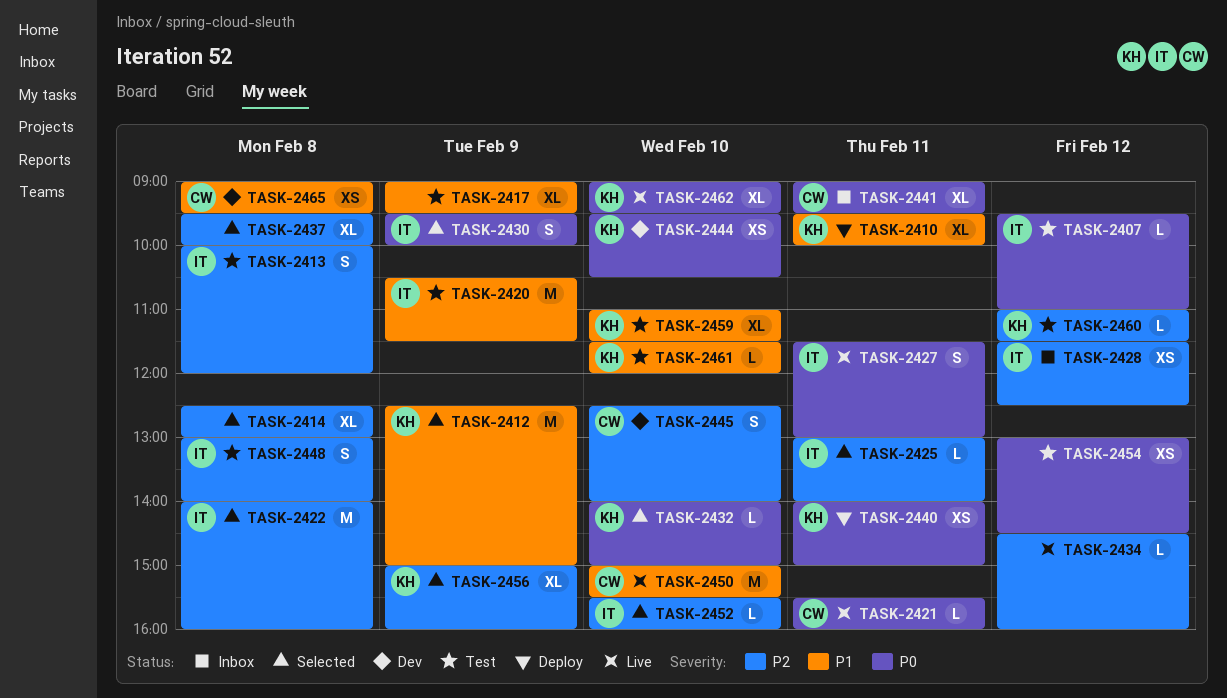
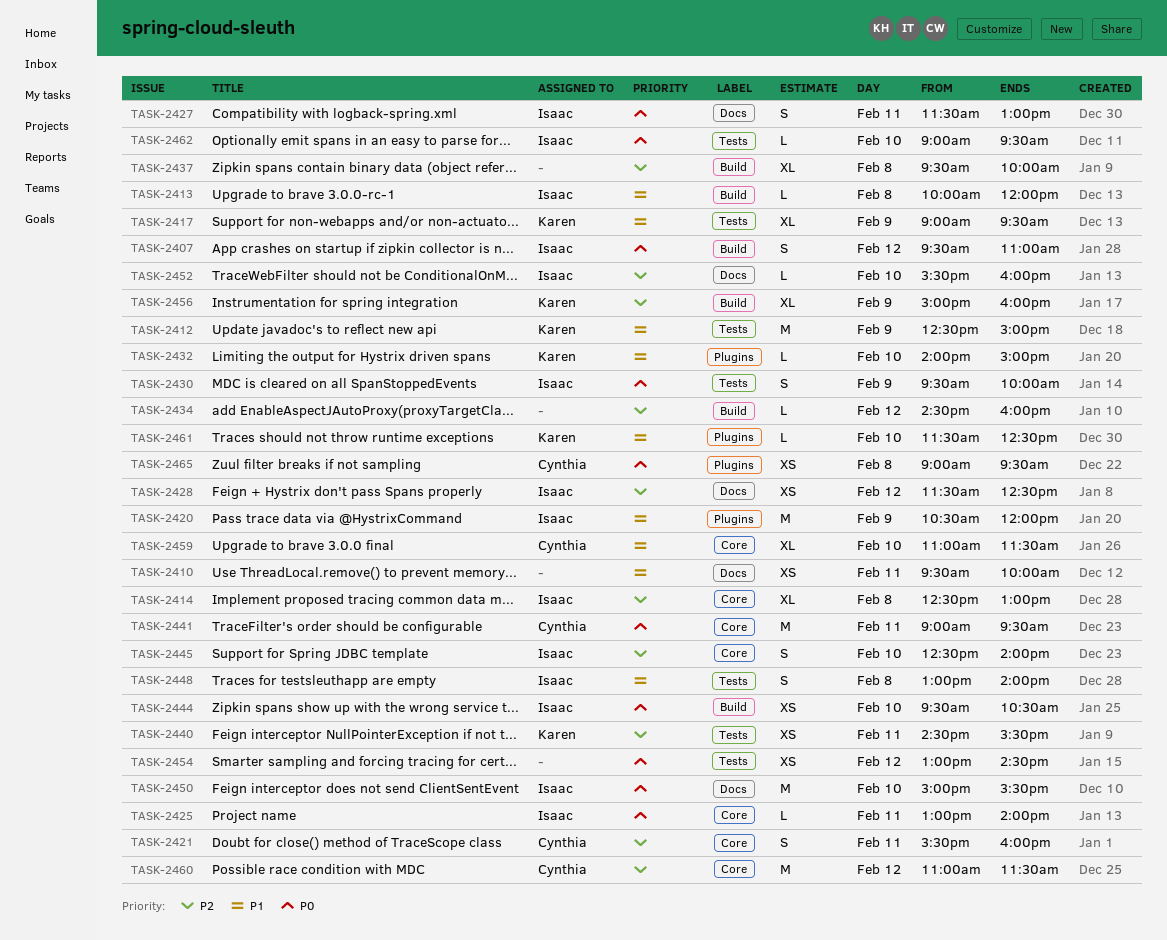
TASK-2407, estimate: L -> S
TASK-2410, owner: Karen -> none
TASK-2410, estimate: XL -> XS
TASK-2413, priority: P2 -> P1
TASK-2413, estimate: S -> L
TASK-2414, owner: none -> Isaac
TASK-2417, owner: none -> Karen
TASK-2420, ends: 11:30 -> 12:00
TASK-2421, priority: P0 -> P2
TASK-2421, estimate: L -> S
TASK-2422: present -> none
TASK-2425, priority: P2 -> P0
TASK-2432, priority: P0 -> P1
TASK-2440, priority: P0 -> P2
TASK-2440, begins: 14:00 -> 14:30
TASK-2440, ends: 15:00 -> 15:30
TASK-2441, estimate: XL -> M
TASK-2444, owner: Karen -> Isaac
TASK-2445, owner: Cynthia -> Isaac
TASK-2448, priority: P2 -> P1
TASK-2450, owner: Cynthia -> Isaac
TASK-2450, priority: P1 -> P0
TASK-2459, owner: Karen -> Cynthia
TASK-2460, owner: Karen -> Cynthia
TASK-2460, estimate: L -> M
TASK-2461, ends: 12:00 -> 12:30
TASK-2462, owner: Karen -> Isaac
TASK-2462, estimate: XL -> L
TASK-2465, priority: P1 -> P0

